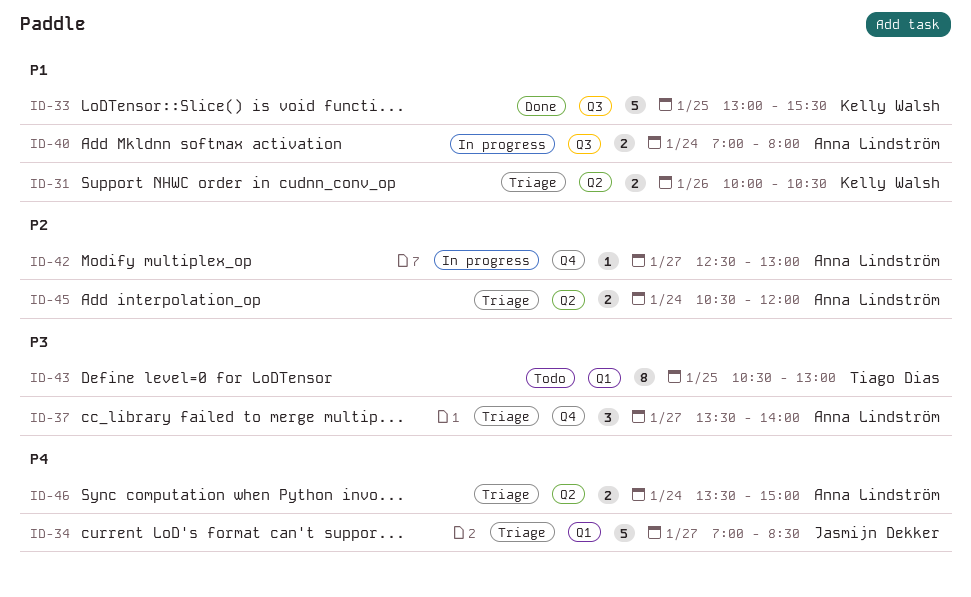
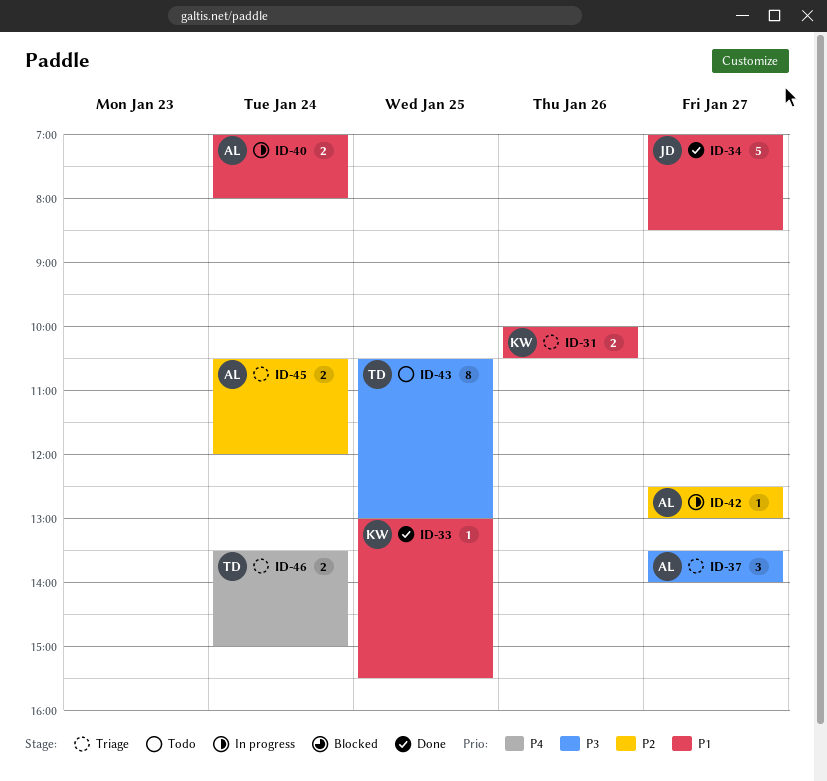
ID-33, estimate: 5 -> 1
ID-34, status: Triage -> Done
ID-34, priority: P4 -> P1
ID-46, owner: Anna Lindström -> Tiago Dias

